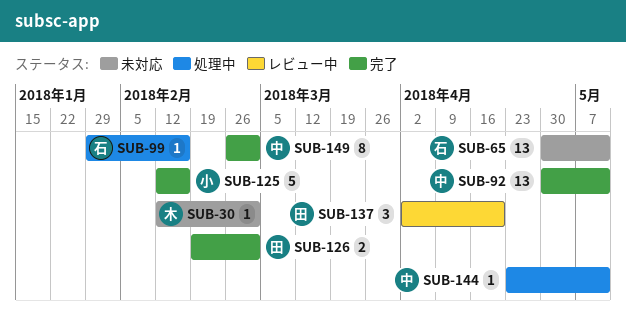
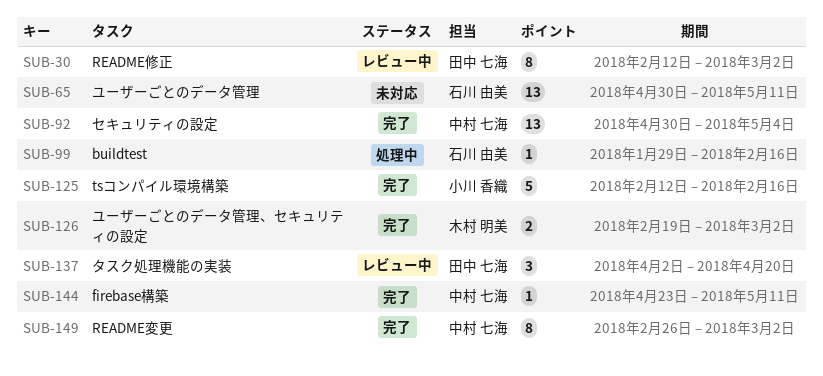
SUB-30, status: 未対応 -> レビュー中
SUB-30, owner: 木村 明美 -> 田中 七海
SUB-30, estimate: 1 -> 8
SUB-92, due: May 11 -> May 4
SUB-126, owner: 田中 七海 -> 木村 明美
SUB-144, status: 処理中 -> 完了

